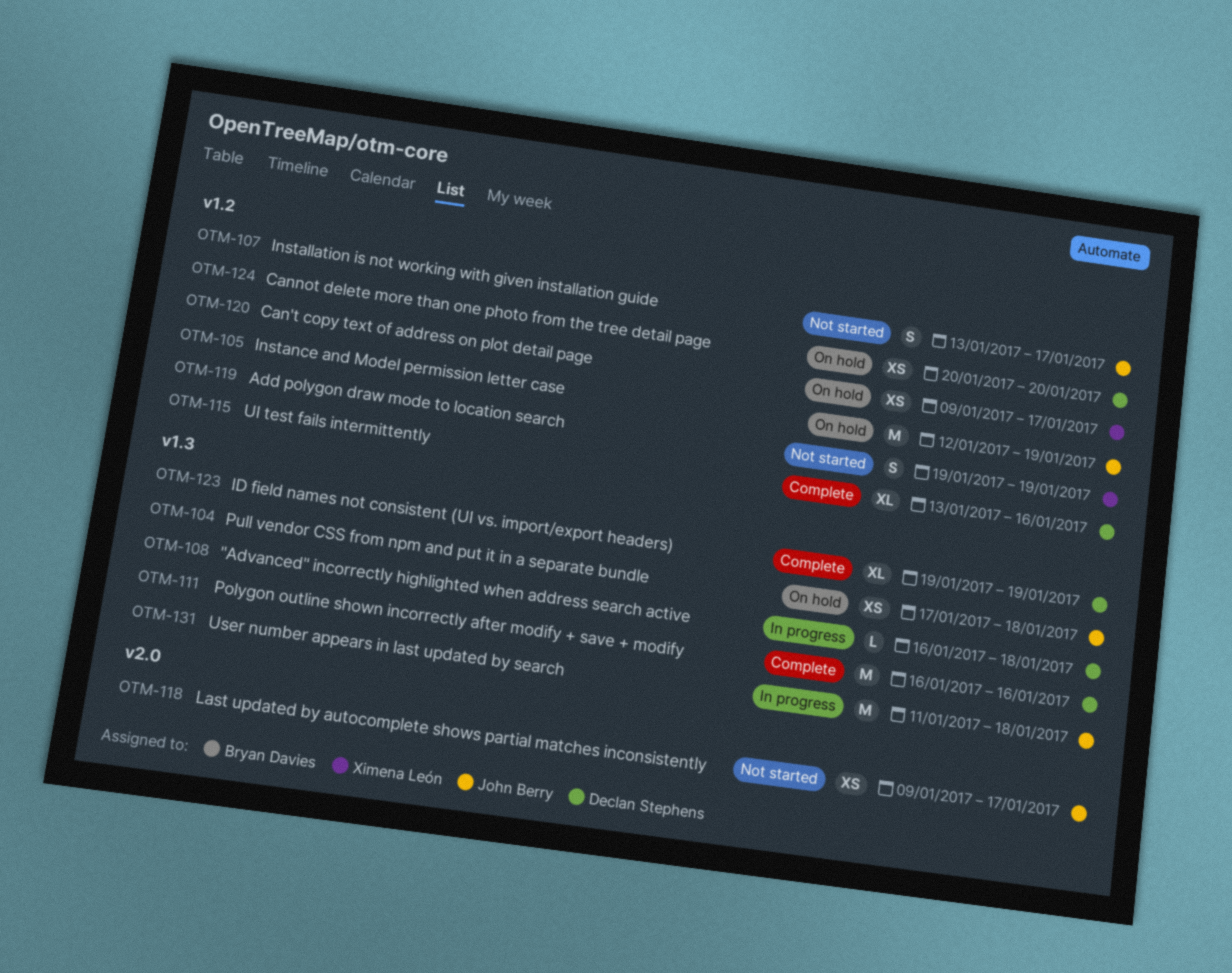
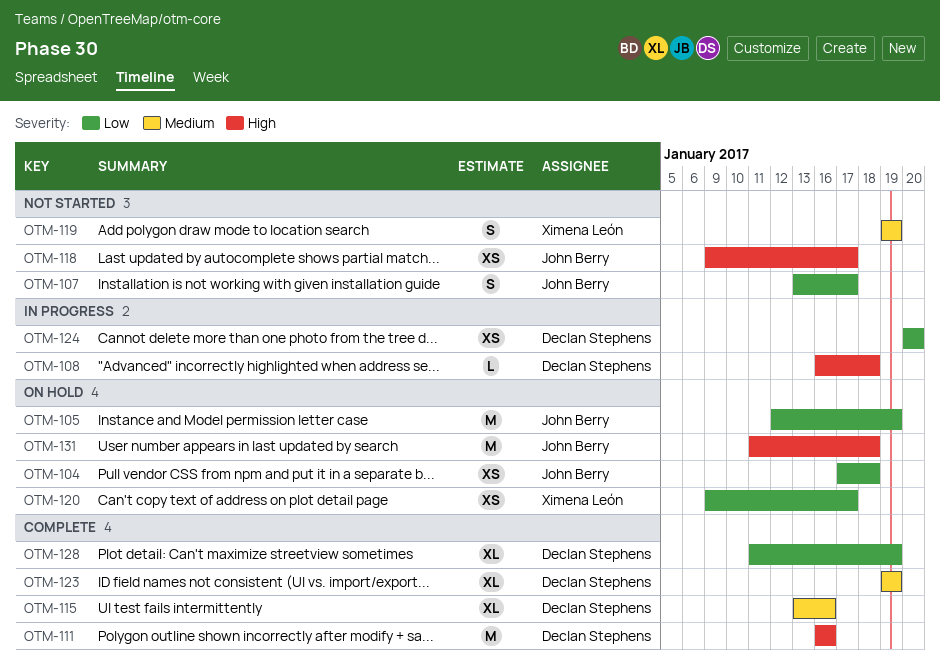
OTM-124, status: On hold -> In progress
OTM-128: none -> present
OTM-131, status: In progress -> On hold

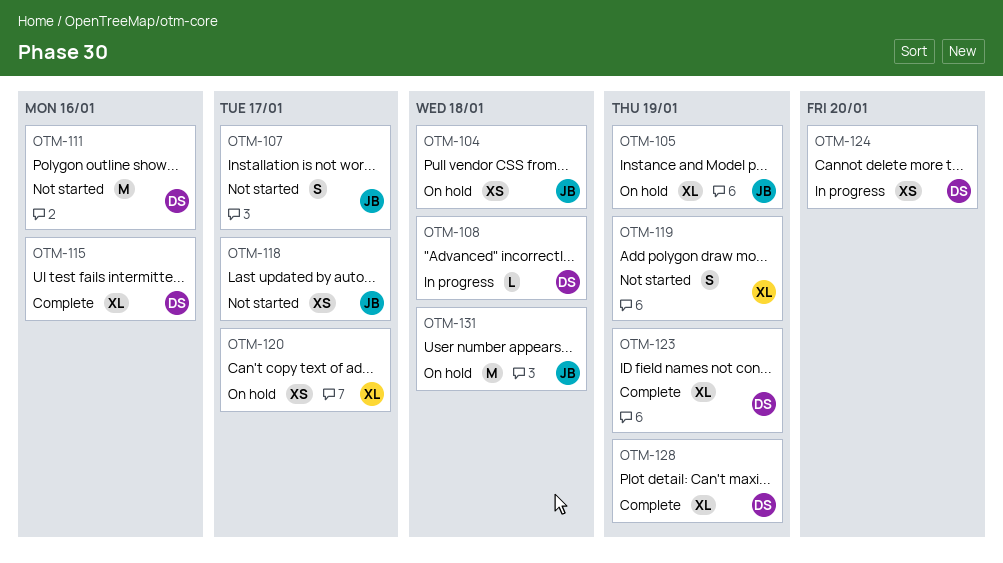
OTM-105, estimate: M -> XL
OTM-111, status: Complete -> Not started

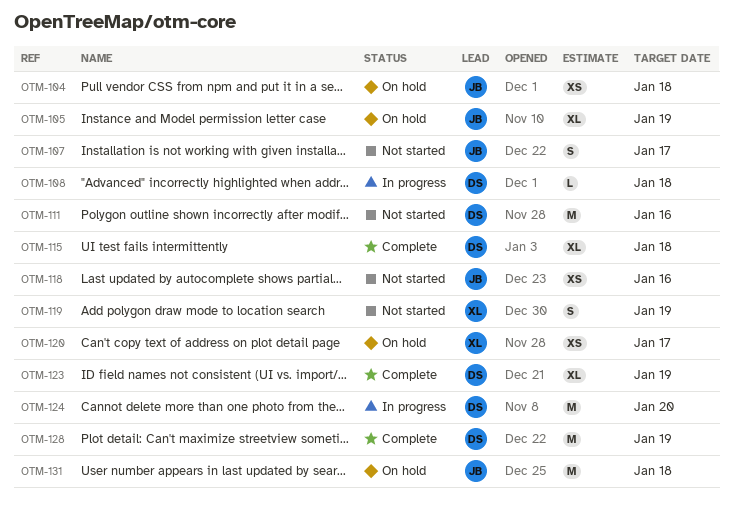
OTM-115, due: Jan 16 -> Jan 18
OTM-118, due: Jan 17 -> Jan 16
OTM-124, estimate: XS -> M
OTM-128, estimate: XL -> M

